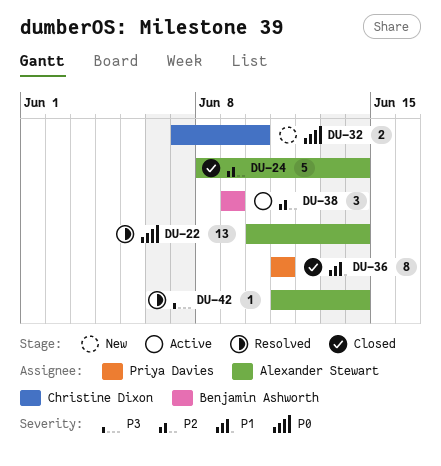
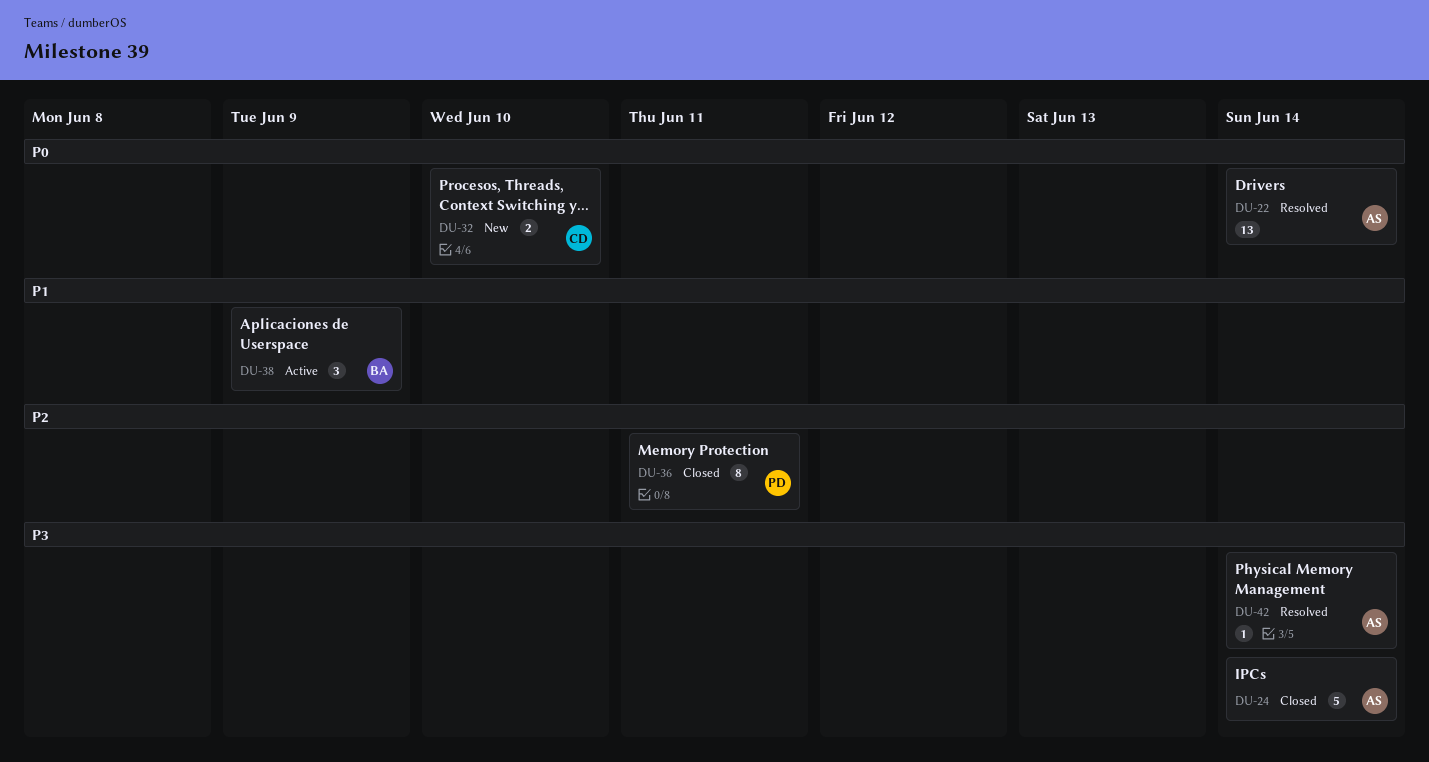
DU-24, priority: P2 -> P3
DU-36, priority: P1 -> P2
DU-38, priority: P2 -> P1

